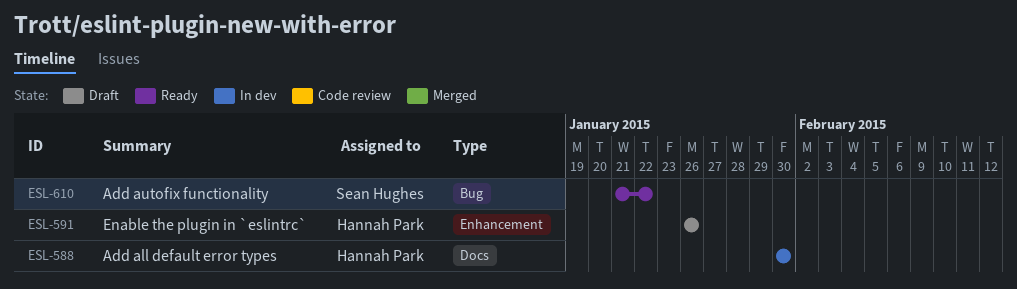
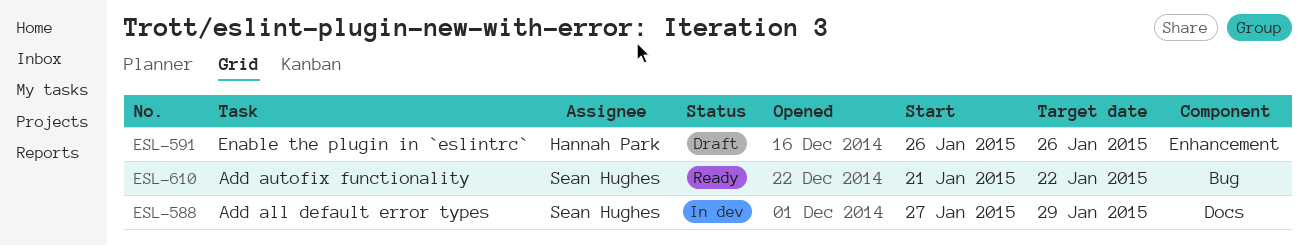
ESL-588, owner: Hannah Park -> Sean Hughes
ESL-588, start: Jan 30 -> Jan 27
ESL-588, due: Jan 30 -> Jan 29

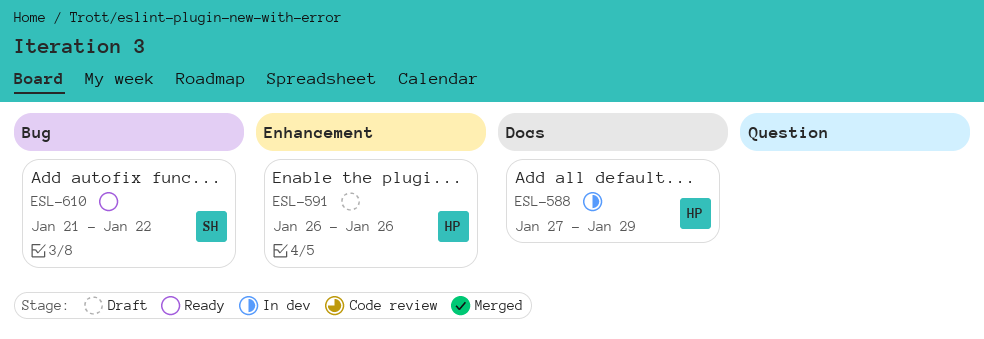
ESL-588, owner: Sean Hughes -> Hannah Park

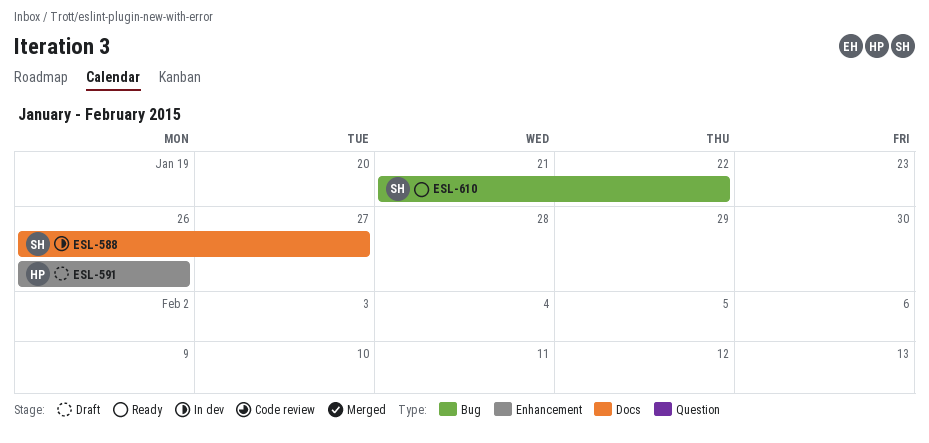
ESL-588, owner: HP -> SH
ESL-588, start: Jan 27 -> Jan 26
ESL-588, due: Jan 29 -> Jan 27

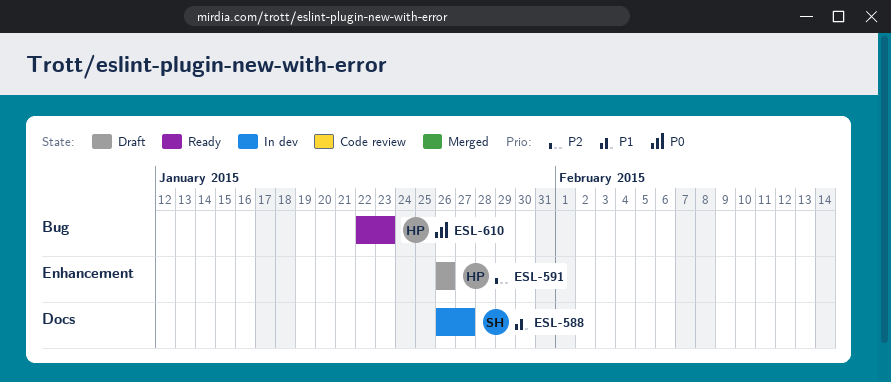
ESL-610, owner: SH -> HP
ESL-610, start: Jan 21 -> Jan 22
ESL-610, due: Jan 22 -> Jan 23

